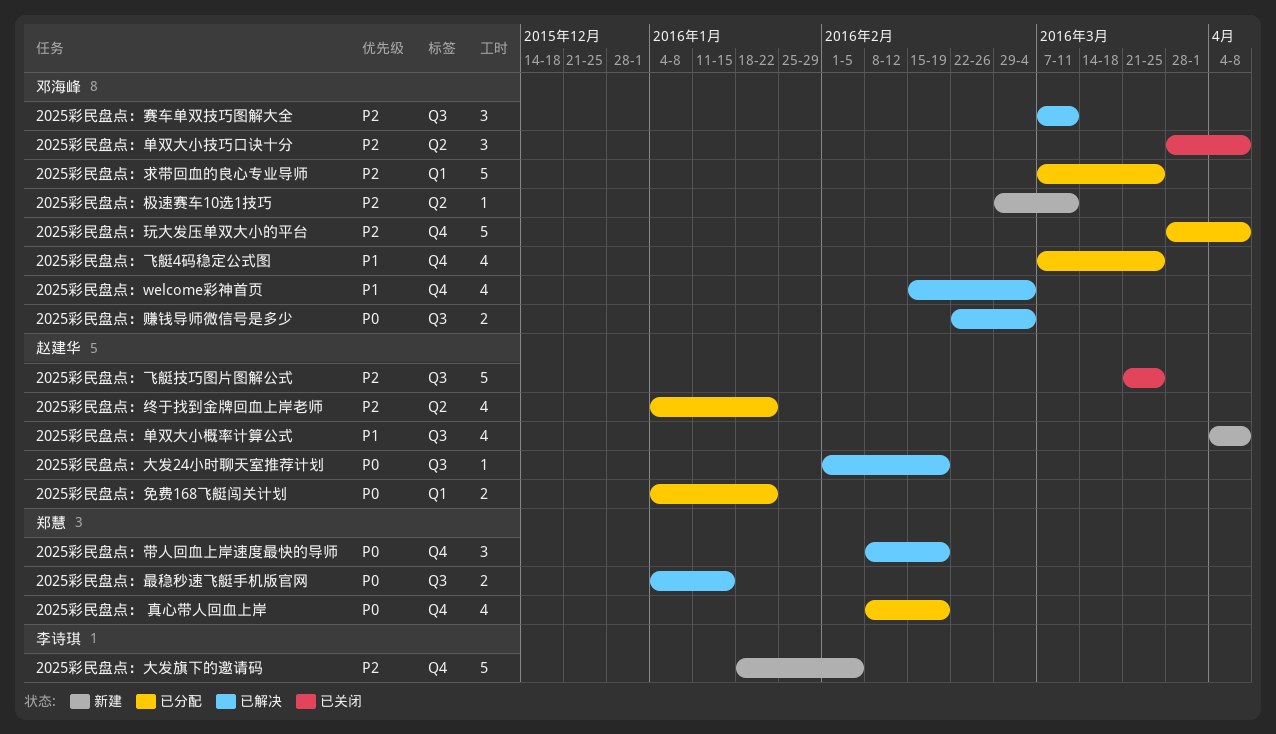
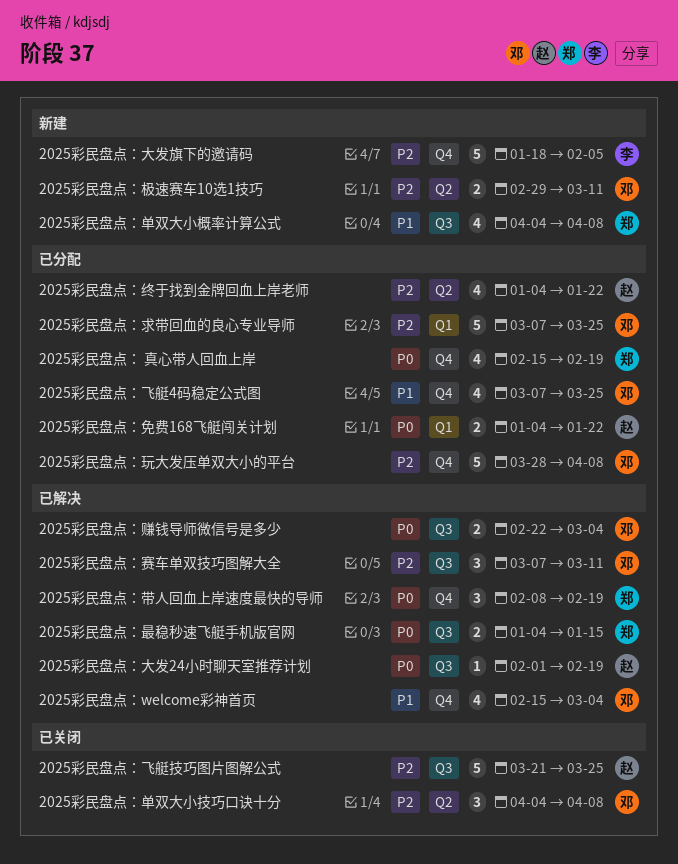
2025彩民盘点： 真心带人回血上岸, start: Feb 8 -> Feb 15
2025彩民盘点：单双大小技巧口诀十分, start: Mar 28 -> Apr 4
2025彩民盘点：单双大小概率计算公式, owner: 赵建华 -> 郑慧
2025彩民盘点：极速赛车10选1技巧, estimate: 1 -> 2

